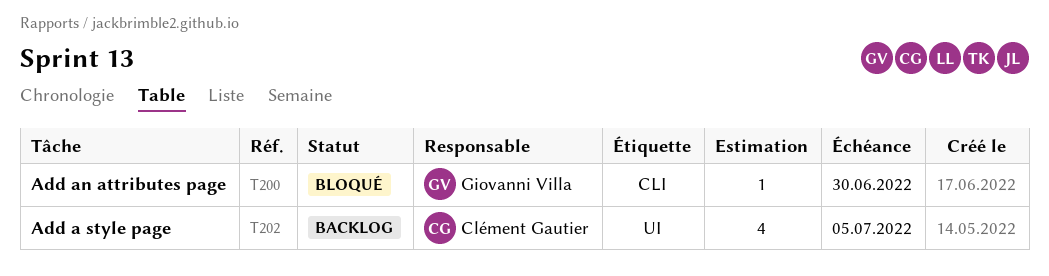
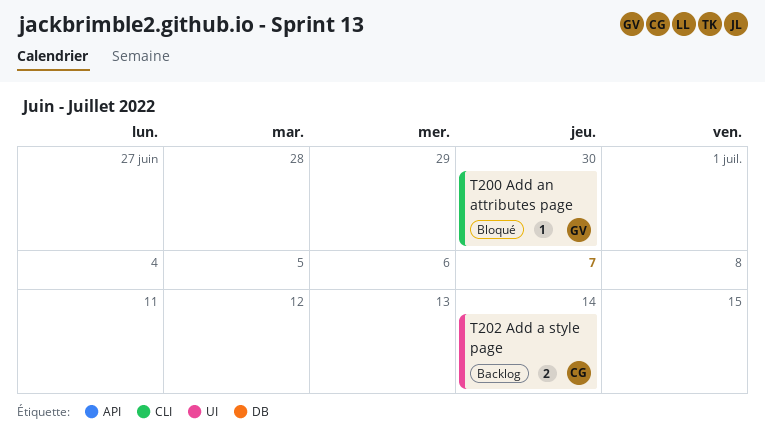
T202, estimate: 4 -> 2
T202, due: Jul 5 -> Jul 14

